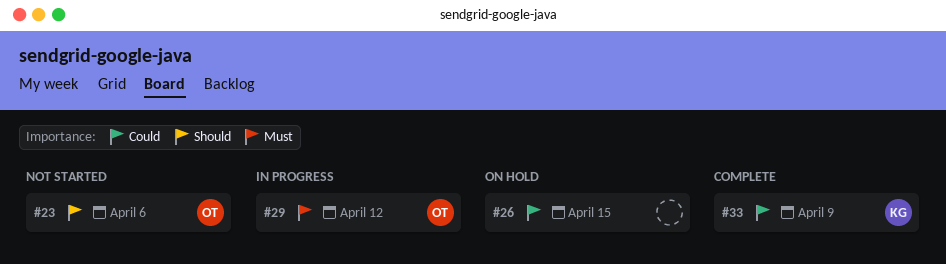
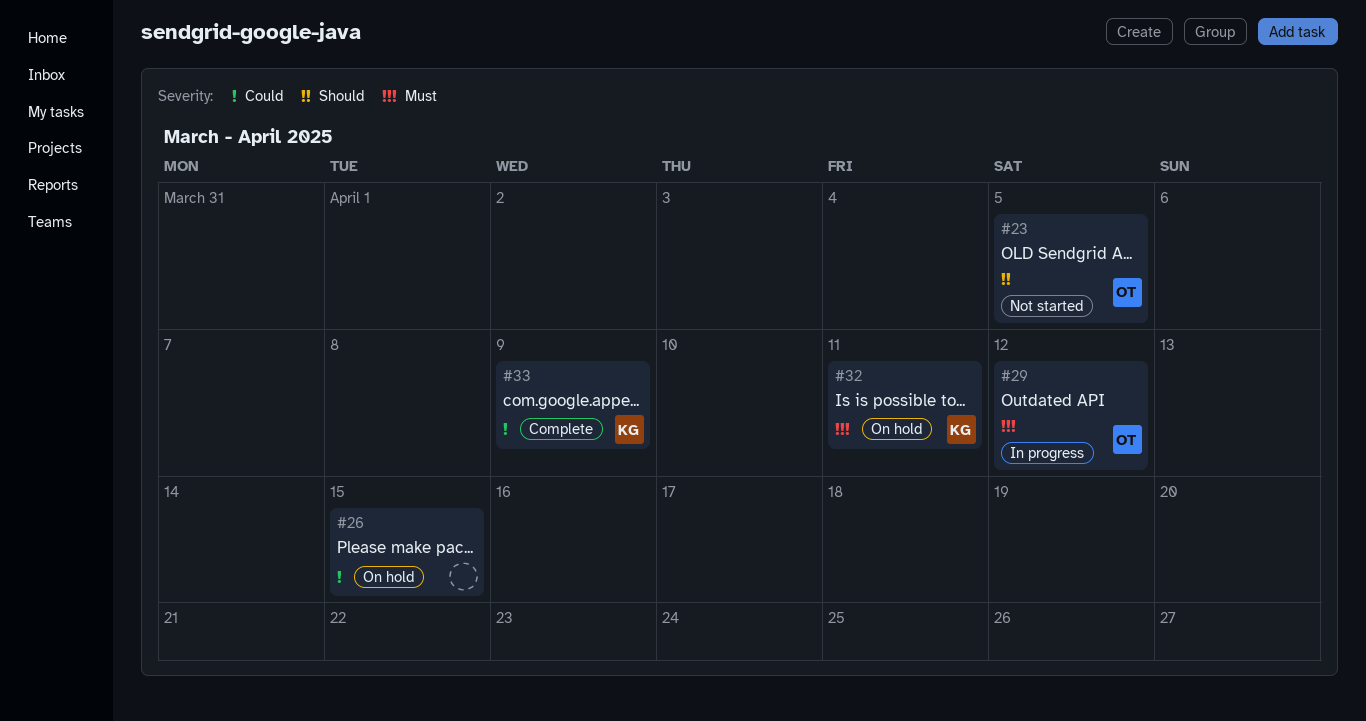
#23, due: Apr 6 -> Apr 5
#32: none -> present

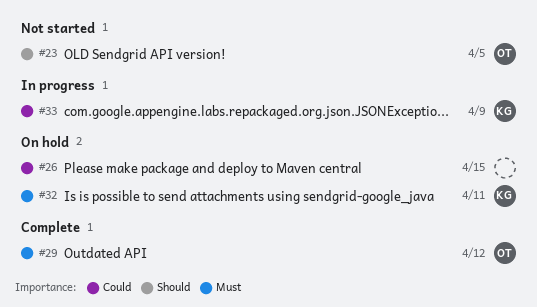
#29, status: In progress -> Complete
#33, status: Complete -> In progress

